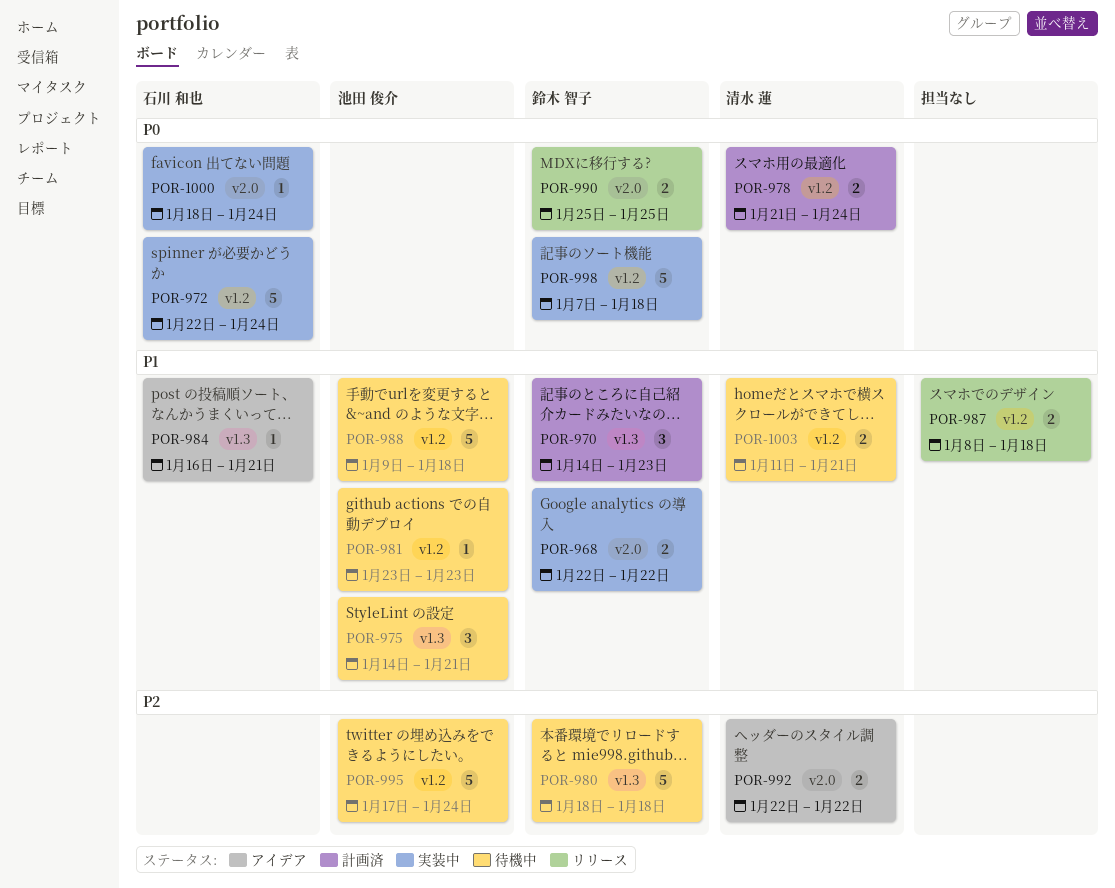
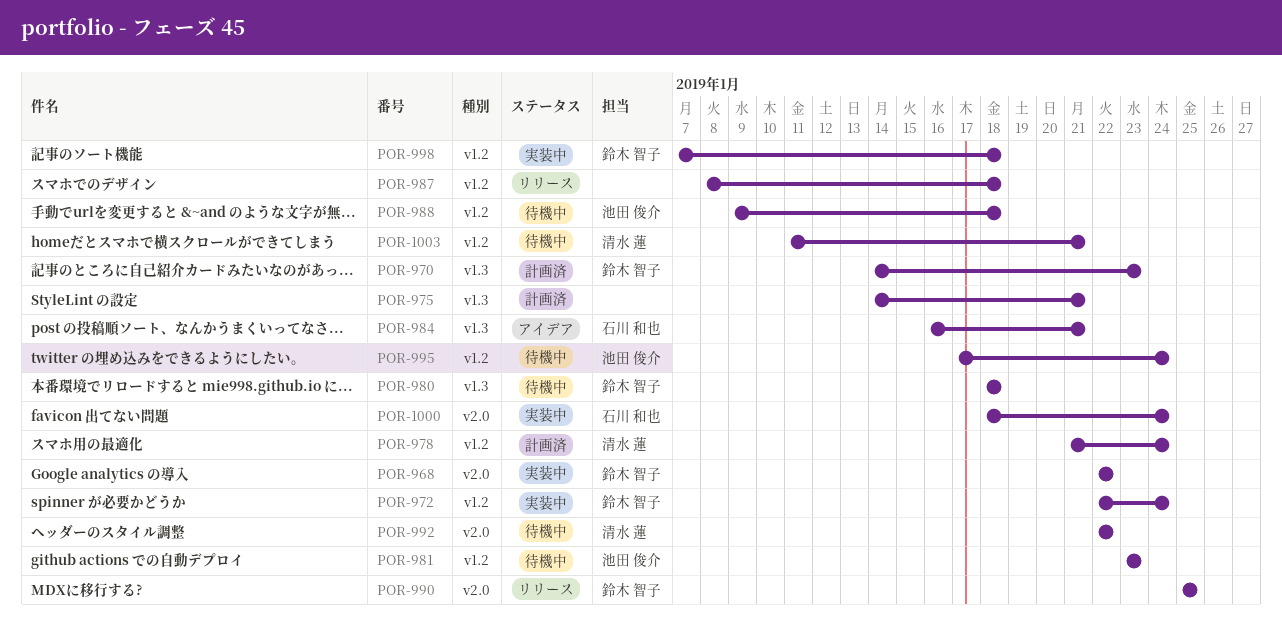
POR-972, owner: 石川 和也 -> 鈴木 智子
POR-975, status: 待機中 -> 計画済
POR-975, owner: 池田 俊介 -> none
POR-992, status: アイデア -> 待機中

